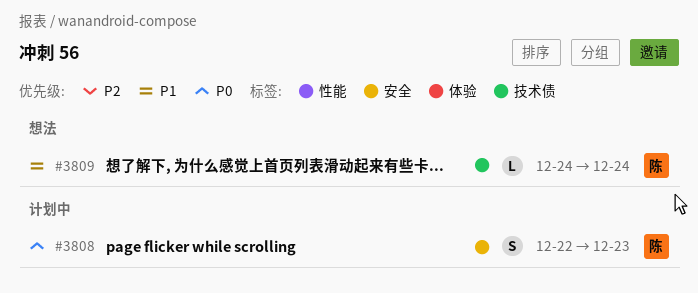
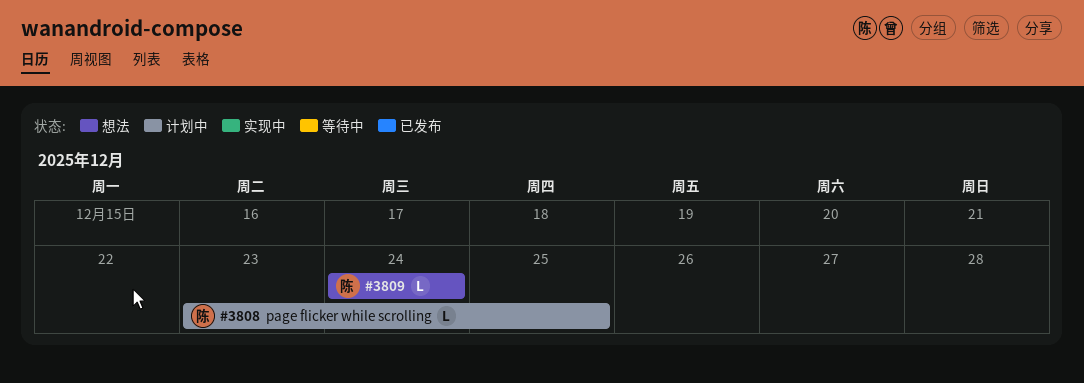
#3808, estimate: S -> L
#3808, start: Dec 22 -> Dec 23
#3808, due: Dec 23 -> Dec 25

